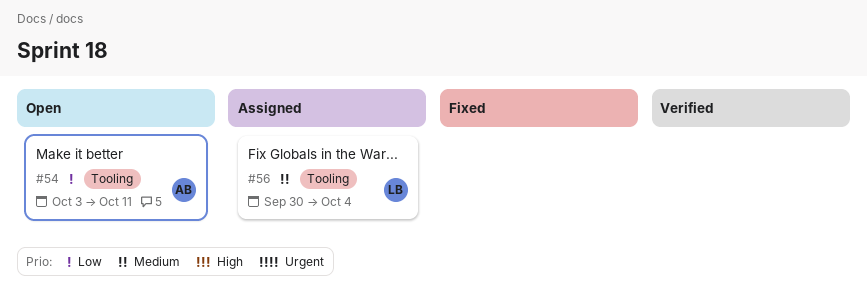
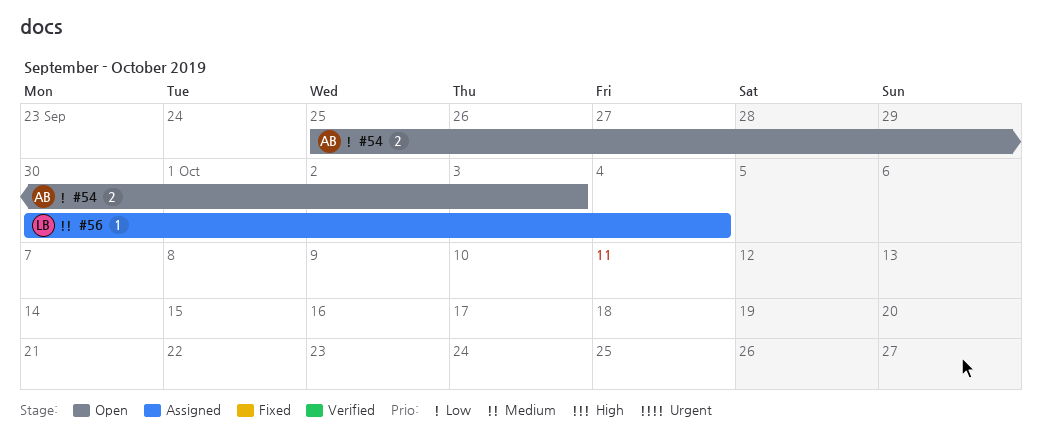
#54, start: Oct 3 -> Sep 25
#54, due: Oct 11 -> Oct 3

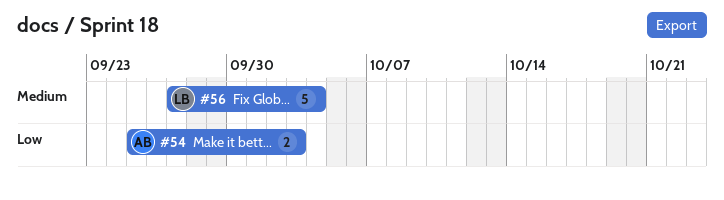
#56, estimate: 1 -> 5
#56, start: Sep 30 -> Sep 27

